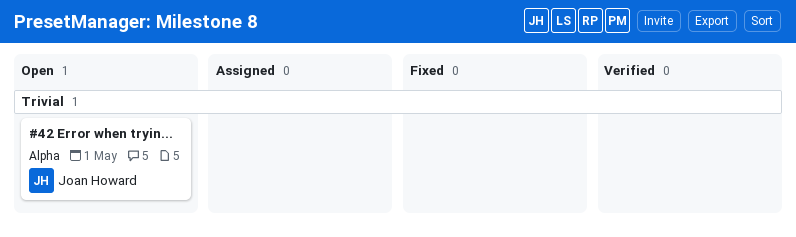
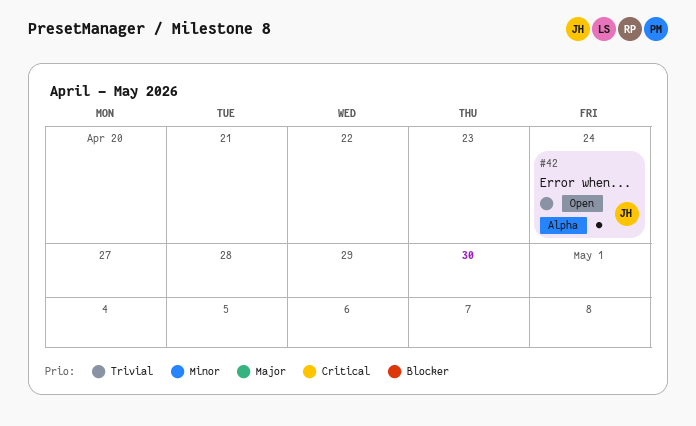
#42, due: May 1 -> Apr 24

